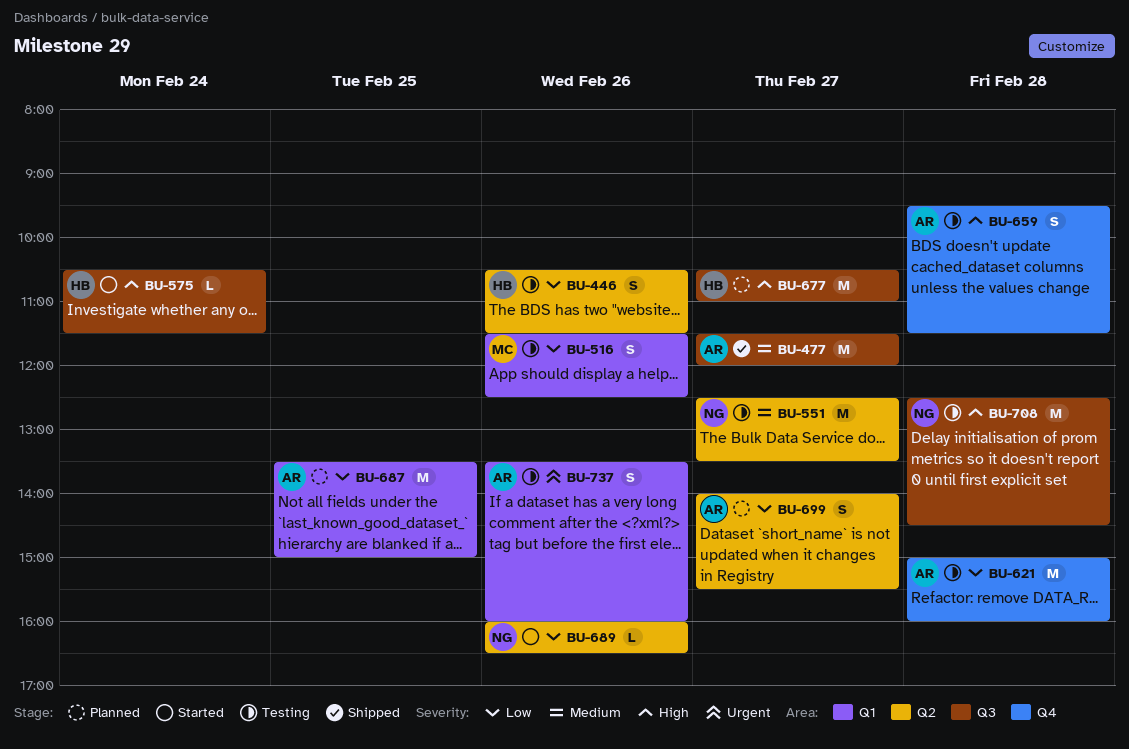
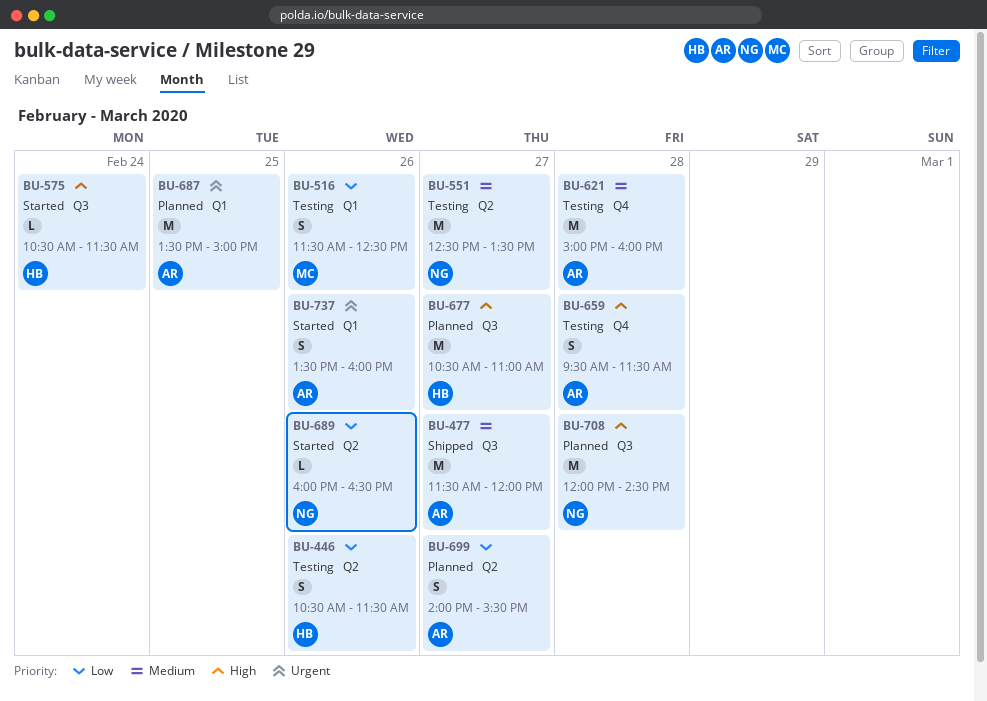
BU-621, priority: Low -> Medium
BU-687, priority: Low -> Urgent
BU-708, status: Testing -> Planned
BU-708, begins: 12:30 -> 12:00
BU-737, status: Testing -> Started

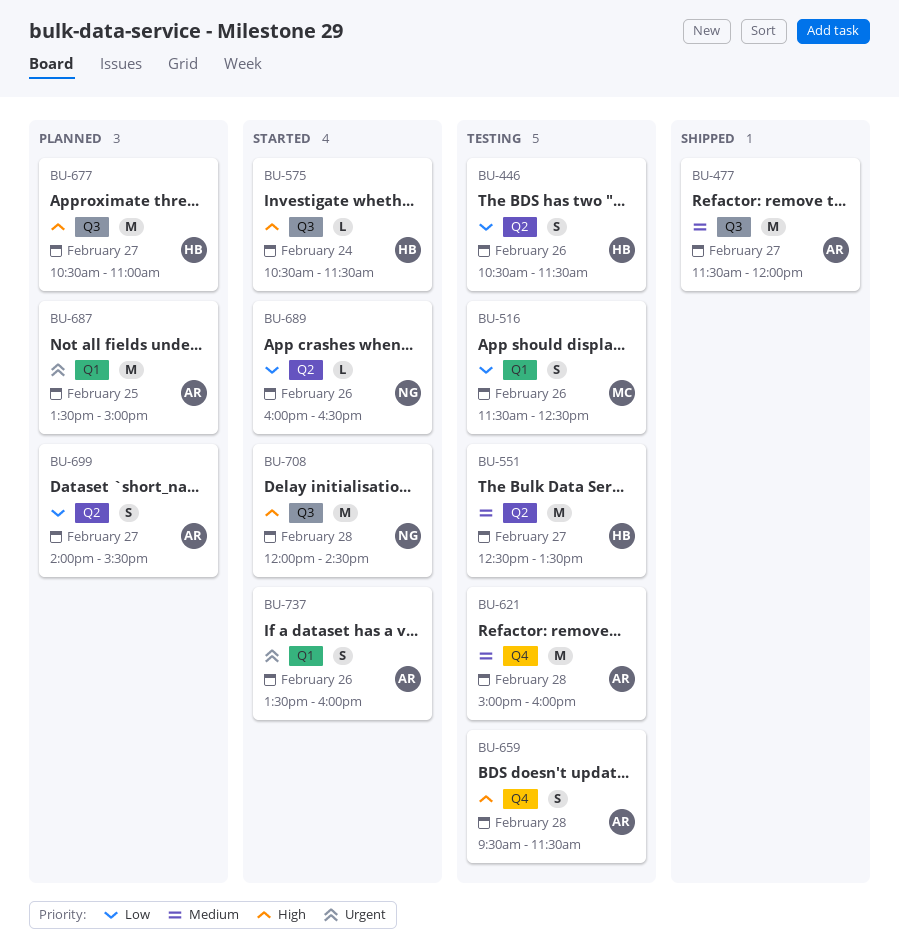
BU-551, owner: NG -> HB
BU-708, status: Planned -> Started

